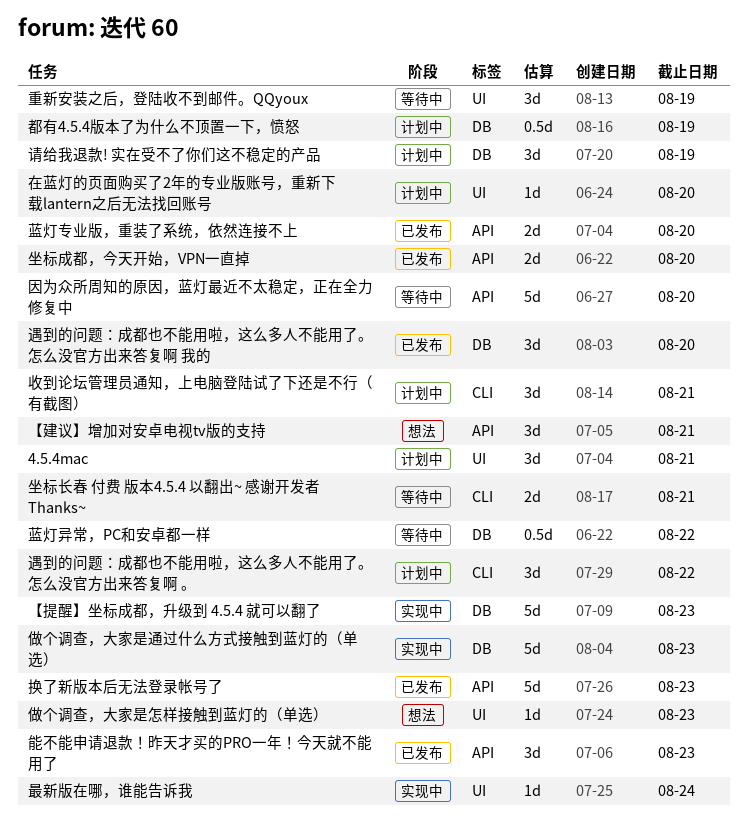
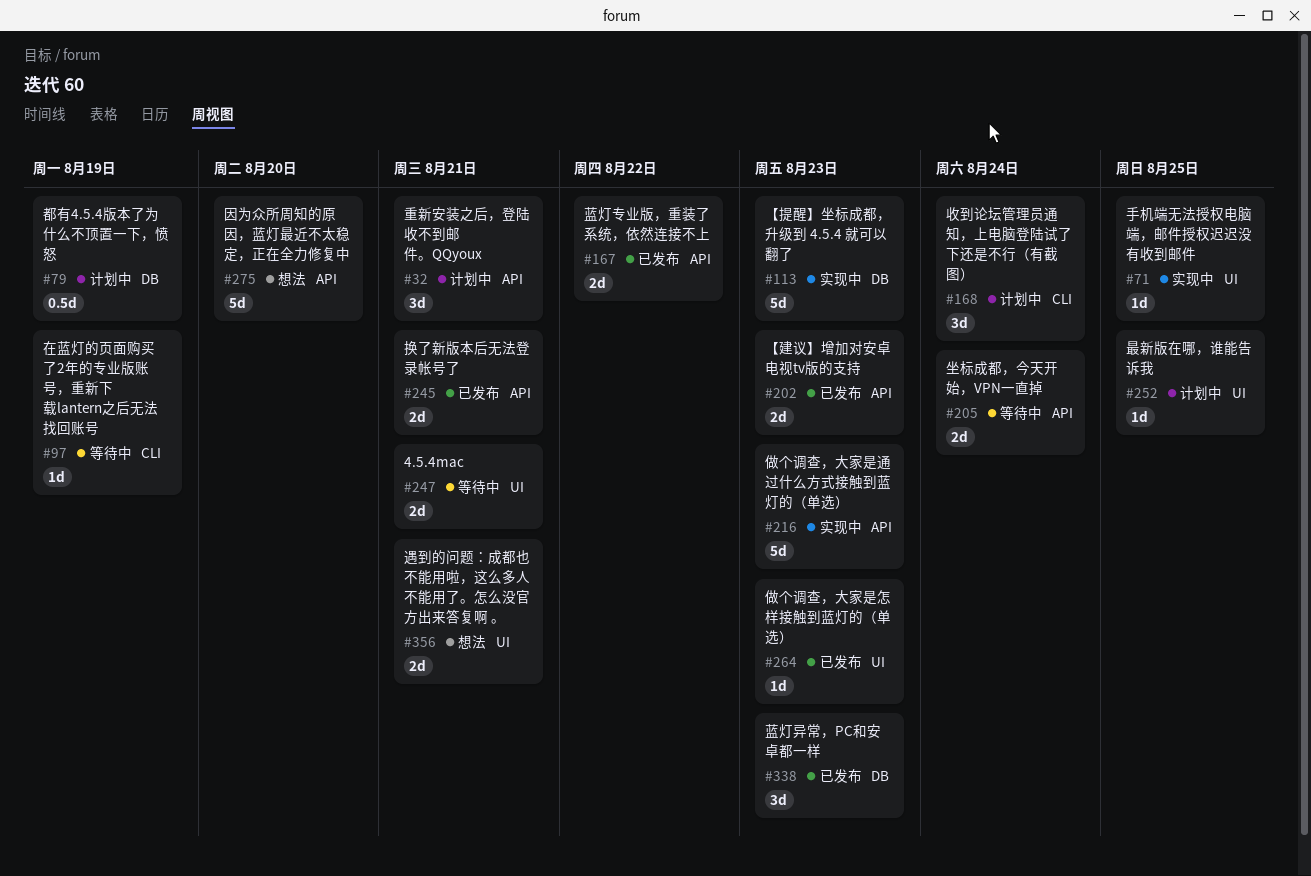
4.5.4mac, status: 计划中 -> 等待中
4.5.4mac, estimate: 3d -> 2d
【建议】增加对安卓电视tv版的支持, status: 想法 -> 已发布
【建议】增加对安卓电视tv版的支持, estimate: 3d -> 2d
【建议】增加对安卓电视tv版的支持, due: Aug 21 -> Aug 23
做个调查，大家是怎样接触到蓝灯的（单选）, status: 想法 -> 已发布
做个调查，大家是通过什么方式接触到蓝灯的（单选）, label: DB -> API
因为众所周知的原因，蓝灯最近不太稳定，正在全力修复中, status: 等待中 -> 想法
在蓝灯的页面购买了2年的专业版账号，重新下载lantern之后无法找回账号, status: 计划中 -> 等待中
在蓝灯的页面购买了2年的专业版账号，重新下载lantern之后无法找回账号, label: UI -> CLI
在蓝灯的页面购买了2年的专业版账号，重新下载lantern之后无法找回账号, due: Aug 20 -> Aug 19
坐标成都，今天开始，VPN一直掉, status: 已发布 -> 等待中
坐标成都，今天开始，VPN一直掉, due: Aug 20 -> Aug 24
坐标长春 付费 版本4.5.4 以翻出~ 感谢开发者 Thanks~: present -> none
手机端无法授权电脑端，邮件授权迟迟没有收到邮件: none -> present
换了新版本后无法登录帐号了, estimate: 5d -> 2d
换了新版本后无法登录帐号了, due: Aug 23 -> Aug 21
收到论坛管理员通知，上电脑登陆试了下还是不行（有截图）, due: Aug 21 -> Aug 24
最新版在哪，谁能告诉我, status: 实现中 -> 计划中
最新版在哪，谁能告诉我, due: Aug 24 -> Aug 25
能不能申请退款！昨天才买的PRO一年！今天就不能用了: present -> none
蓝灯专业版，重装了系统，依然连接不上, due: Aug 20 -> Aug 22
蓝灯异常，PC和安卓都一样, status: 等待中 -> 已发布
蓝灯异常，PC和安卓都一样, estimate: 0.5d -> 3d
蓝灯异常，PC和安卓都一样, due: Aug 22 -> Aug 23
请给我退款! 实在受不了你们这不稳定的产品: present -> none
遇到的问题：成都也不能用啦，这么多人不能用了。怎么没官方出来答复啊 。, status: 计划中 -> 想法
遇到的问题：成都也不能用啦，这么多人不能用了。怎么没官方出来答复啊 。, label: CLI -> UI
遇到的问题：成都也不能用啦，这么多人不能用了。怎么没官方出来答复啊 。, estimate: 3d -> 2d
遇到的问题：成都也不能用啦，这么多人不能用了。怎么没官方出来答复啊 。, due: Aug 22 -> Aug 21
遇到的问题：成都也不能用啦，这么多人不能用了。怎么没官方出来答复啊 我的: present -> none
重新安装之后，登陆收不到邮件。QQyoux, status: 等待中 -> 计划中
重新安装之后，登陆收不到邮件。QQyoux, label: UI -> API
重新安装之后，登陆收不到邮件。QQyoux, due: Aug 19 -> Aug 21

